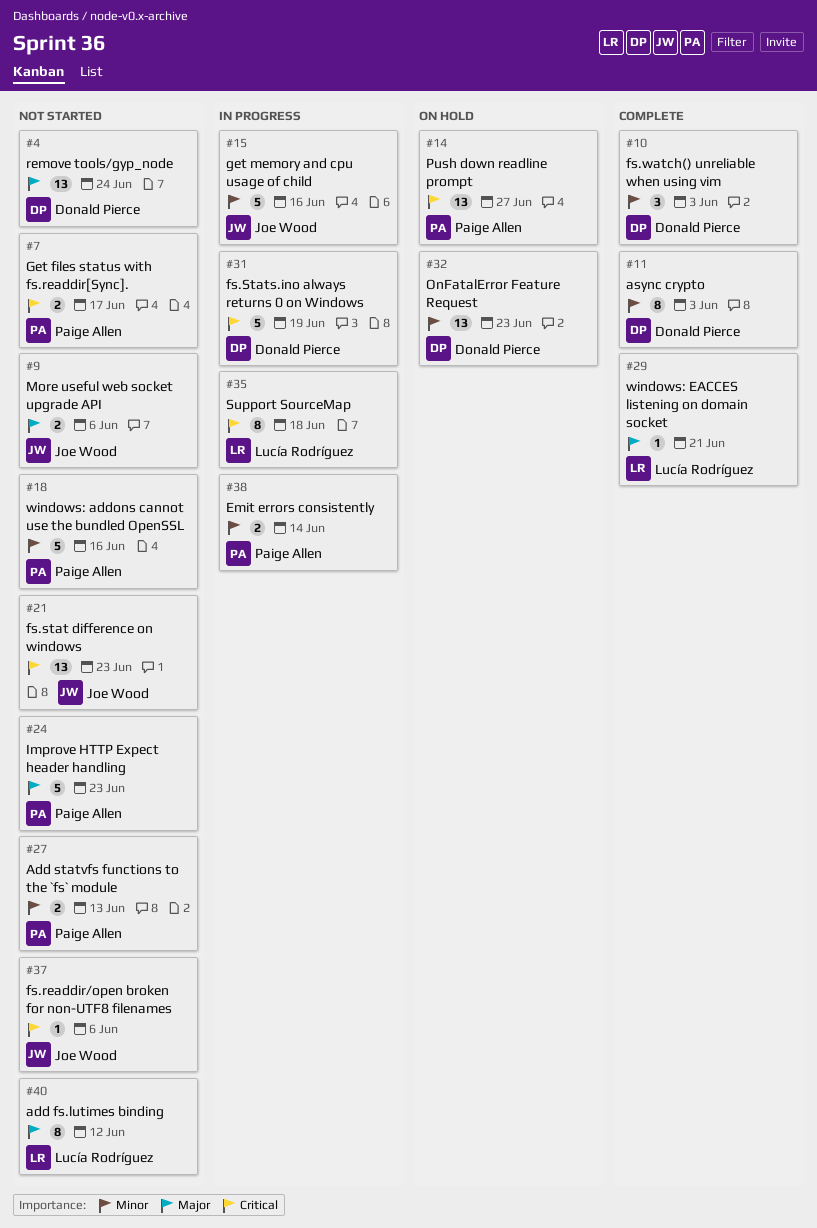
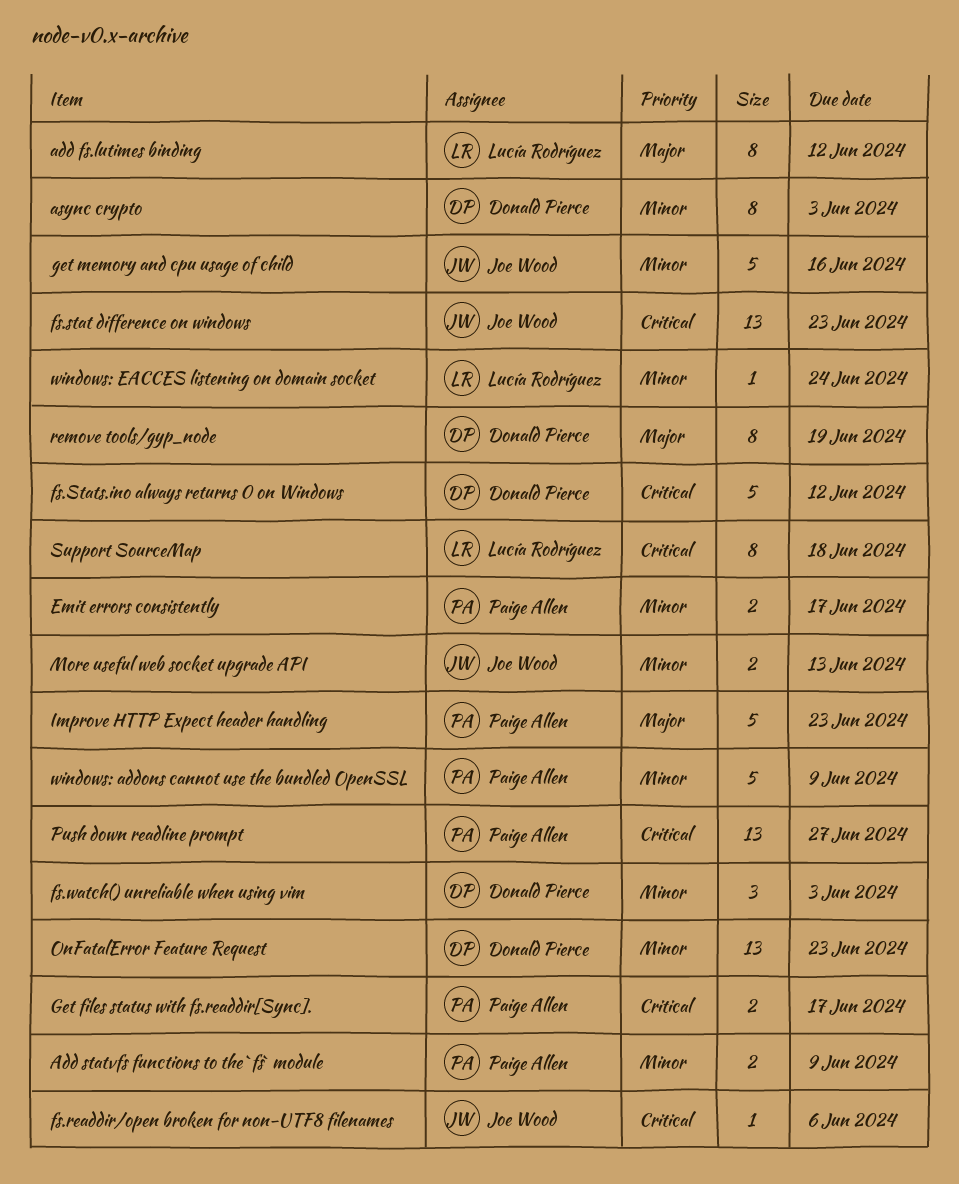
Add statvfs functions to the `fs` module, due: Jun 13 -> Jun 9
Emit errors consistently, due: Jun 14 -> Jun 17
fs.Stats.ino always returns 0 on Windows, due: Jun 19 -> Jun 12
More useful web socket upgrade API, priority: Major -> Minor
More useful web socket upgrade API, due: Jun 6 -> Jun 13
remove tools/gyp_node, estimate: 13 -> 8
remove tools/gyp_node, due: Jun 24 -> Jun 19
windows: addons cannot use the bundled OpenSSL, due: Jun 16 -> Jun 9
windows: EACCES listening on domain socket, priority: Major -> Minor
windows: EACCES listening on domain socket, due: Jun 21 -> Jun 24

